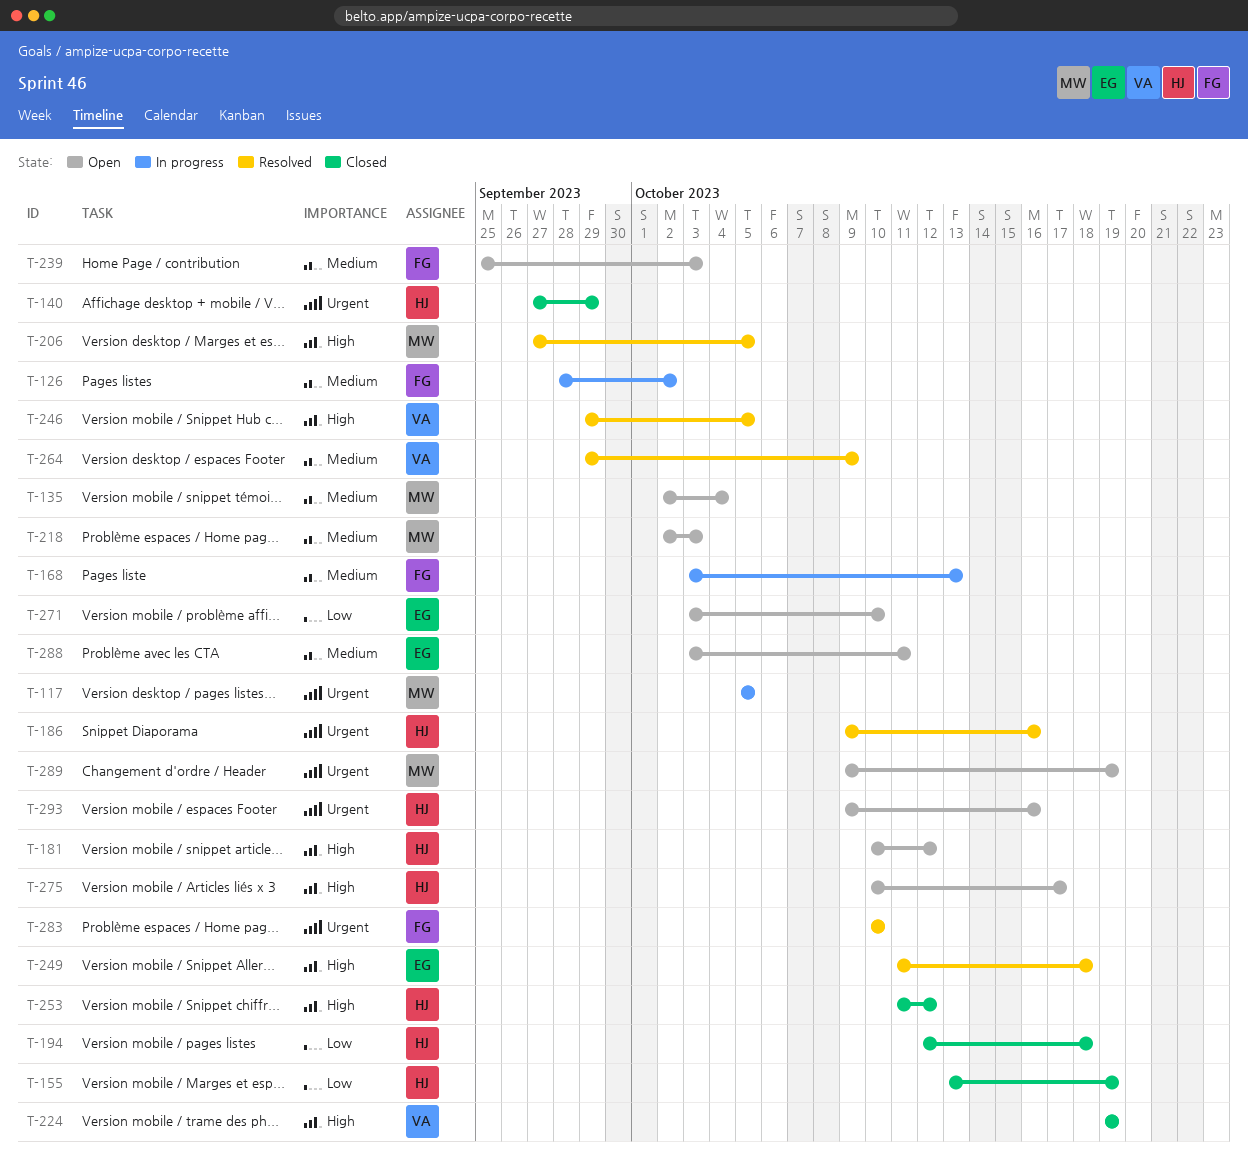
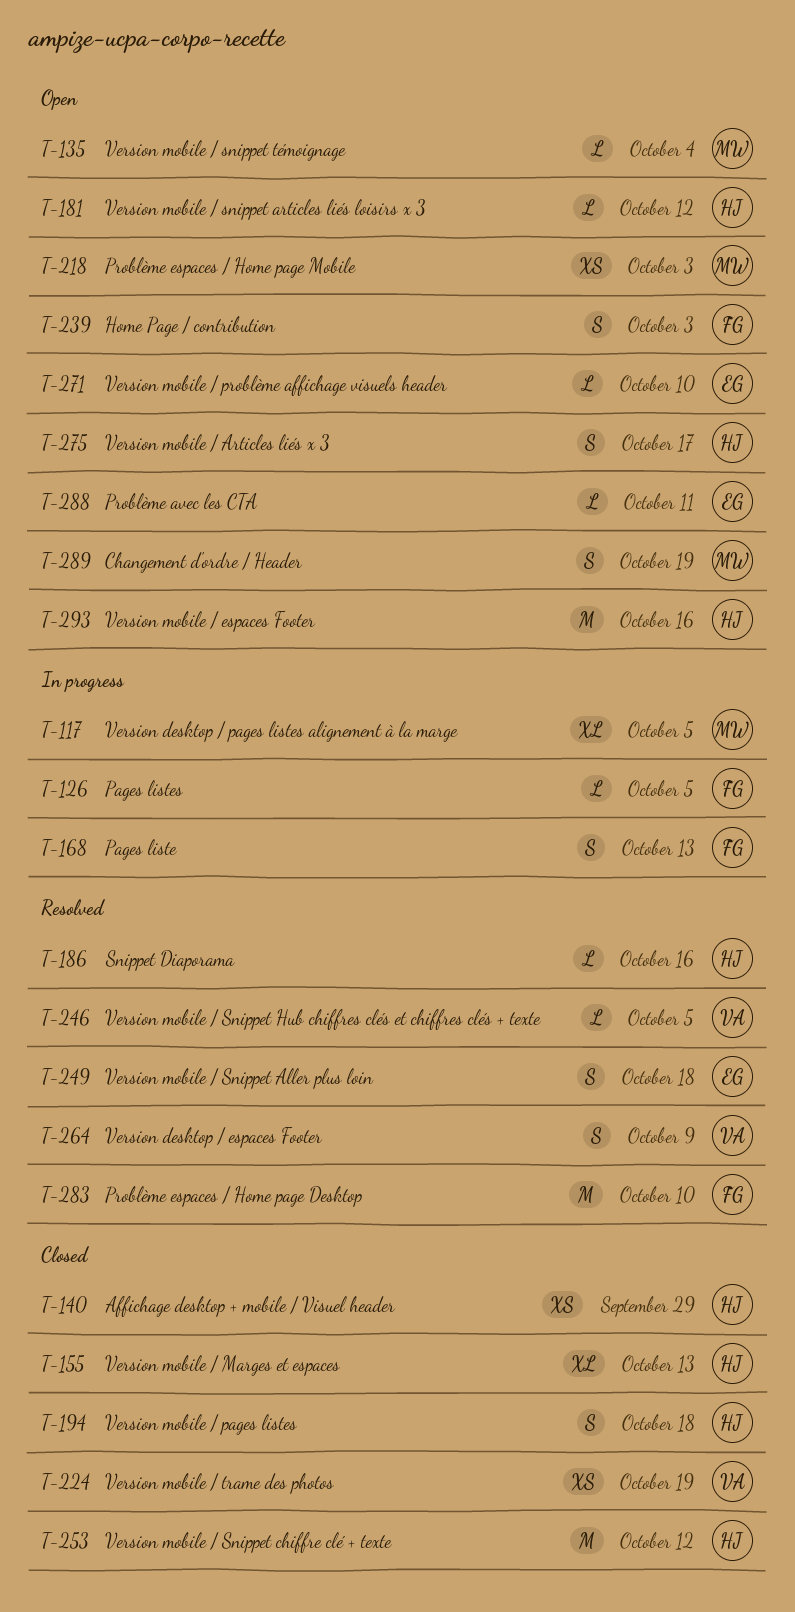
T-126, due: Oct 2 -> Oct 5
T-155, due: Oct 19 -> Oct 13
T-206: present -> none

